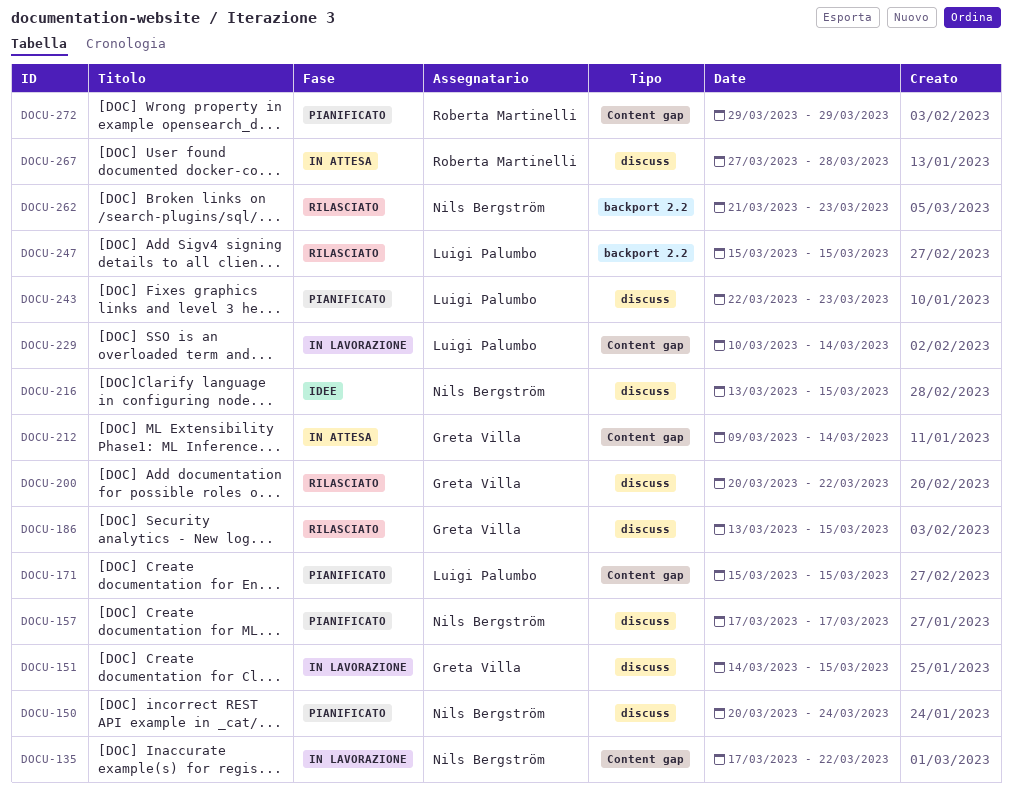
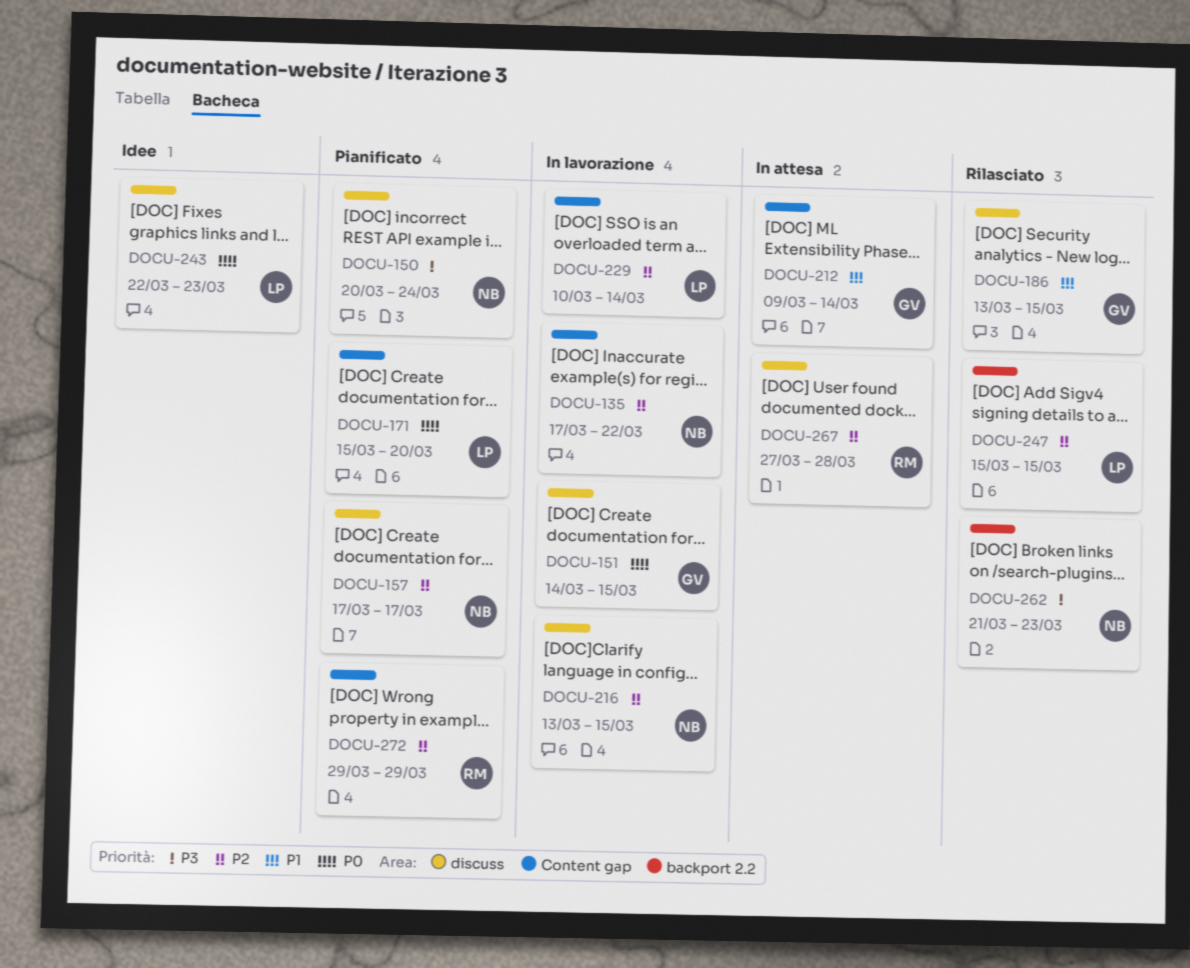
DOCU-171, due: Mar 15 -> Mar 20
DOCU-200: present -> none
DOCU-216, status: Idee -> In lavorazione
DOCU-243, status: Pianificato -> Idee

